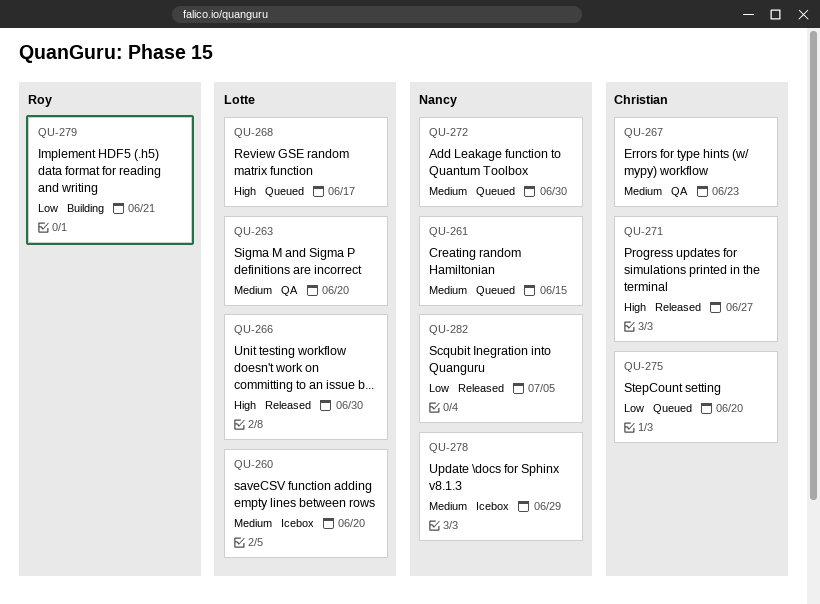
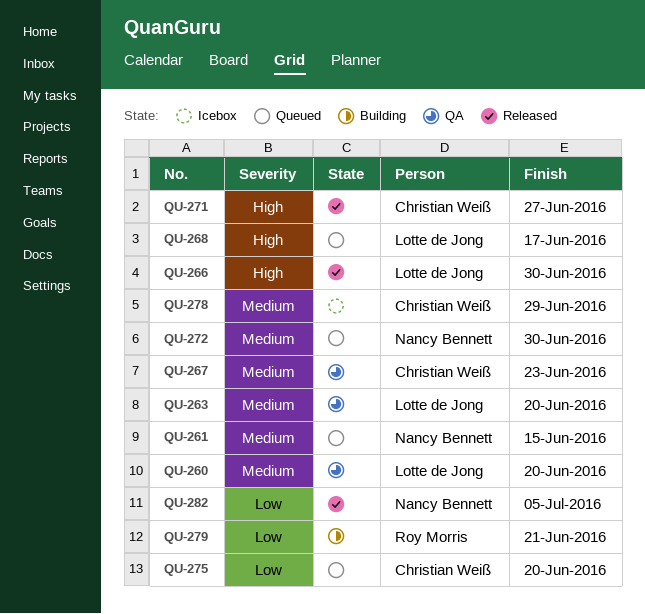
QU-260, status: Icebox -> QA
QU-278, owner: Nancy Bennett -> Christian Weiß

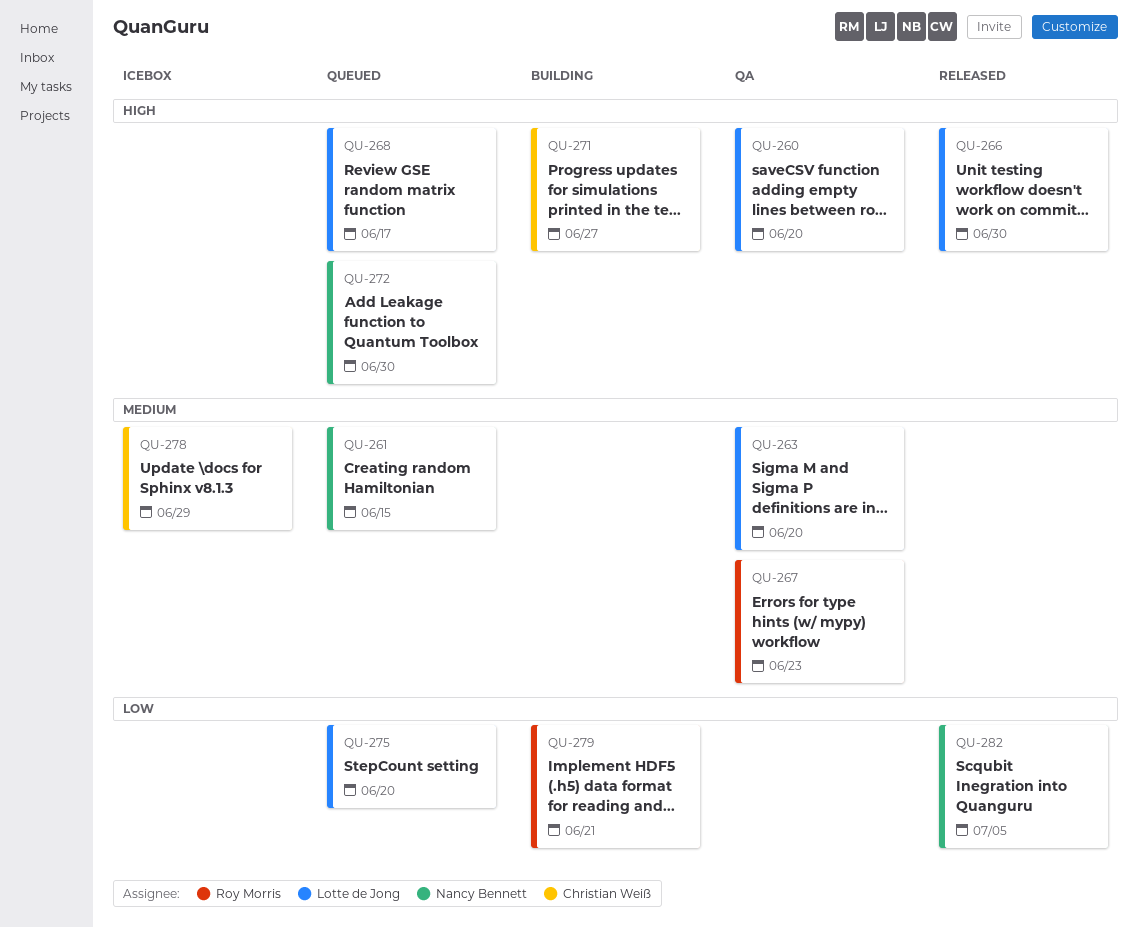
QU-260, priority: Medium -> High
QU-267, owner: Christian Weiß -> Roy Morris
QU-271, status: Released -> Building
QU-272, priority: Medium -> High
QU-275, owner: Christian Weiß -> Lotte de Jong

